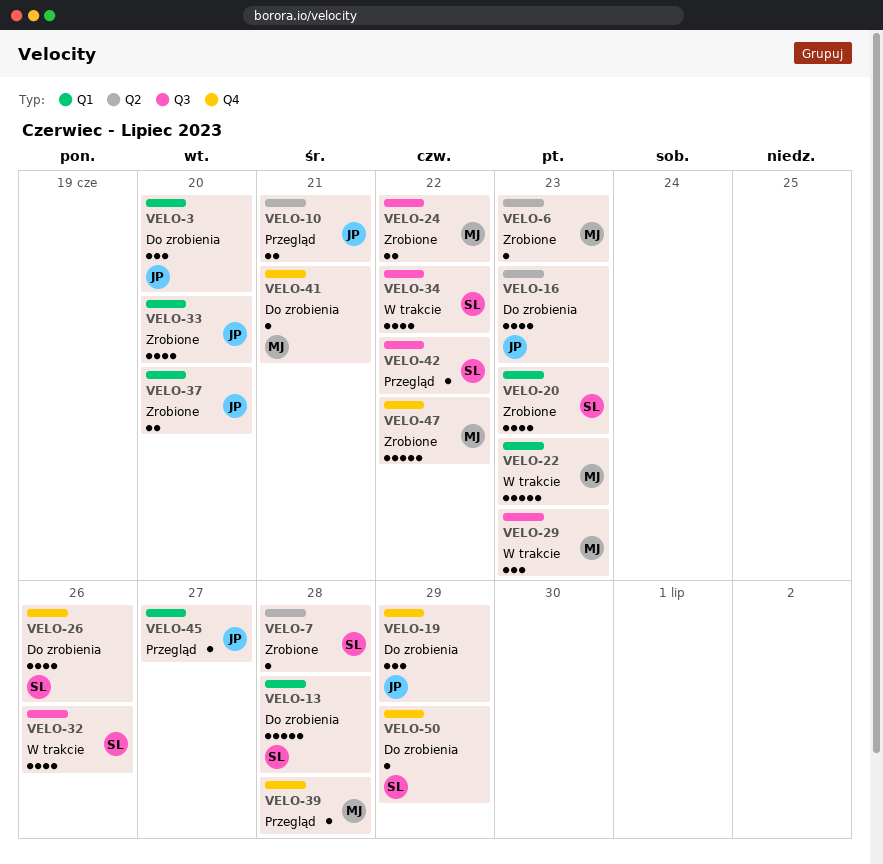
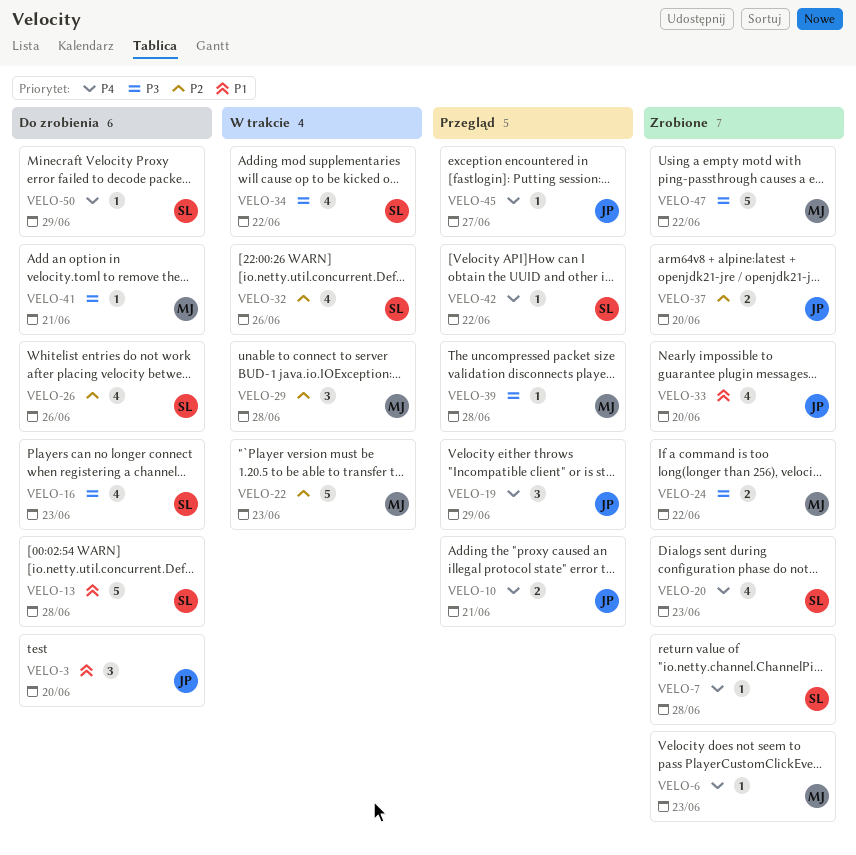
VELO-16, owner: JP -> SL
VELO-19, status: Do zrobienia -> Przegląd
VELO-29, due: Jun 23 -> Jun 28

